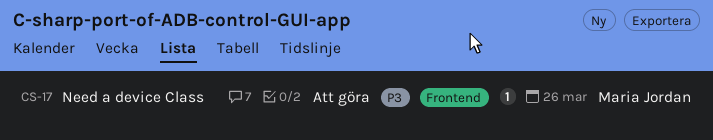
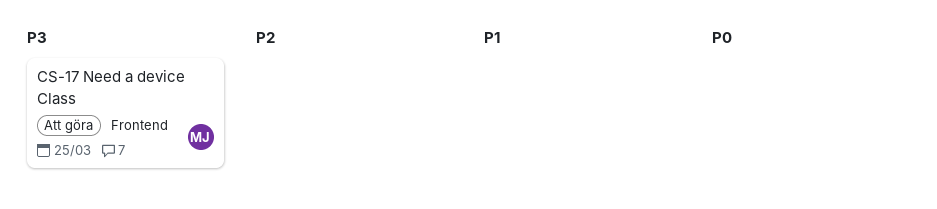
CS-17, due: Mar 26 -> Mar 25

